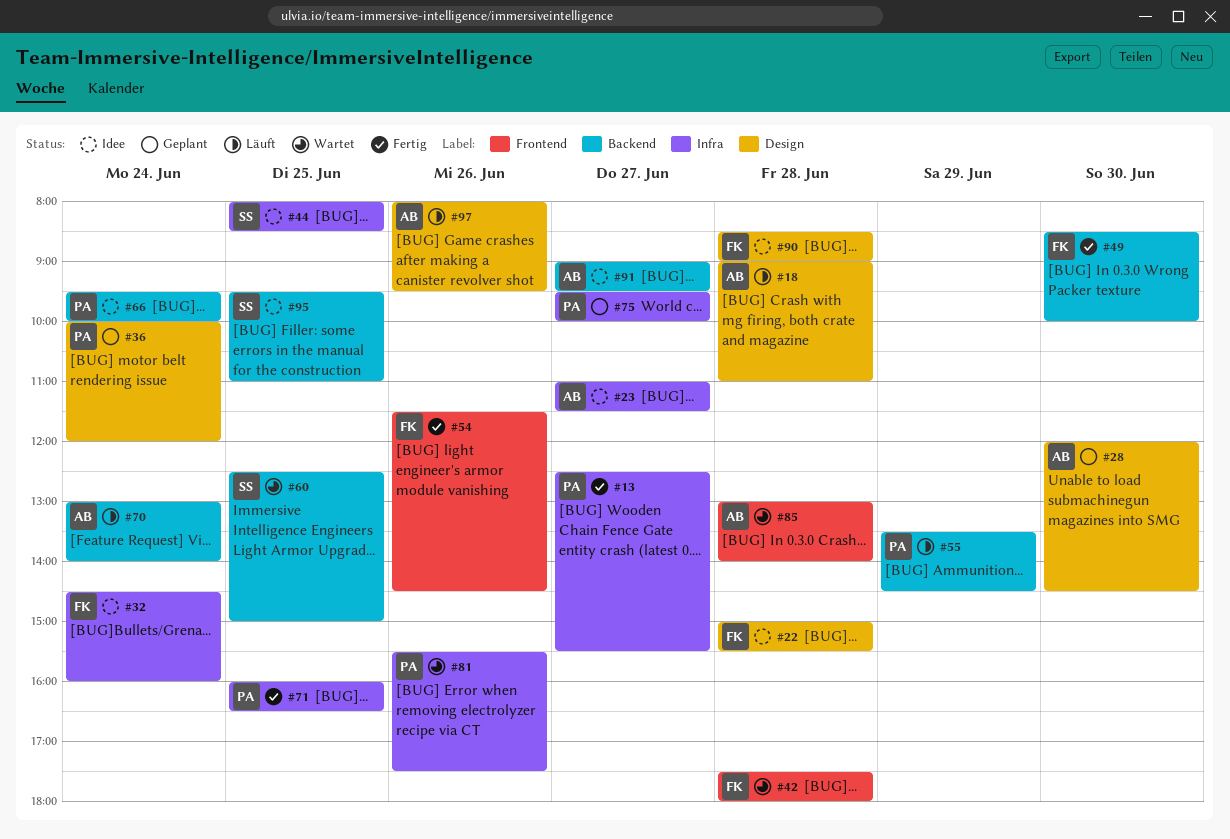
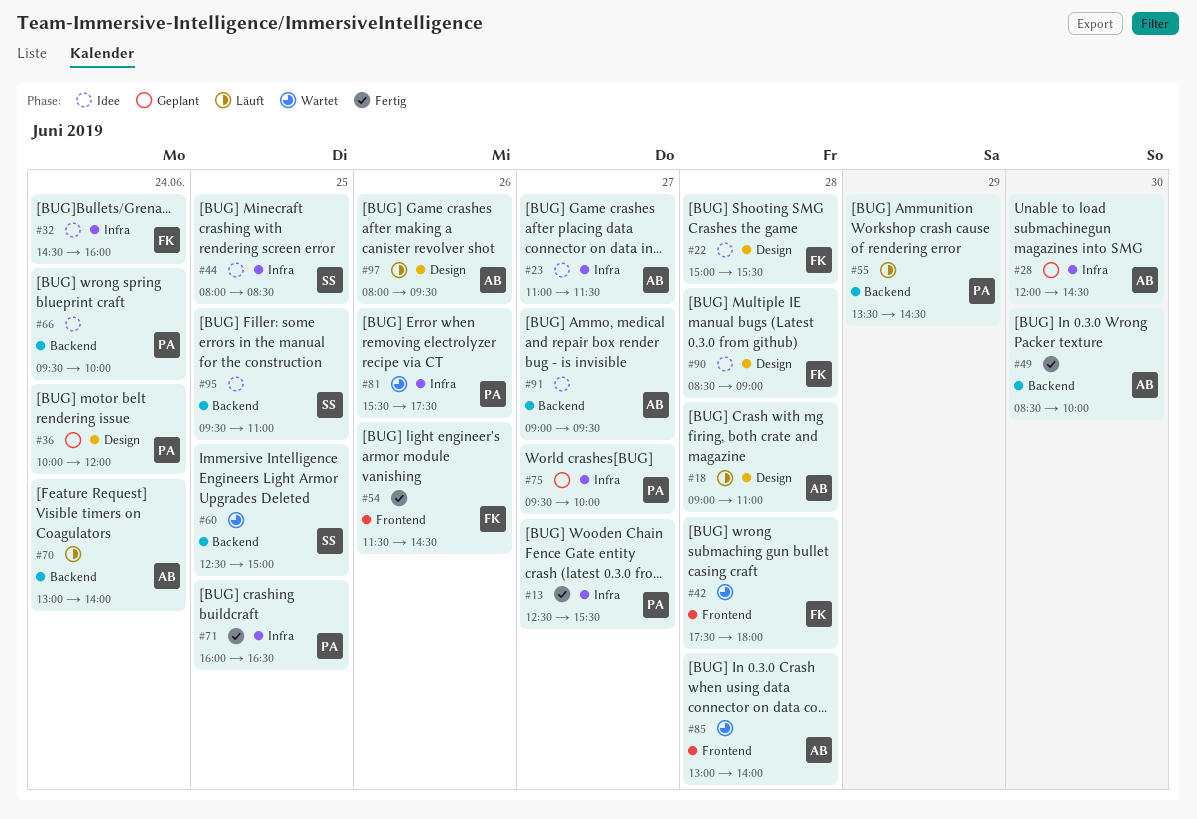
#28, label: Design -> Infra
#49, owner: FK -> AB

